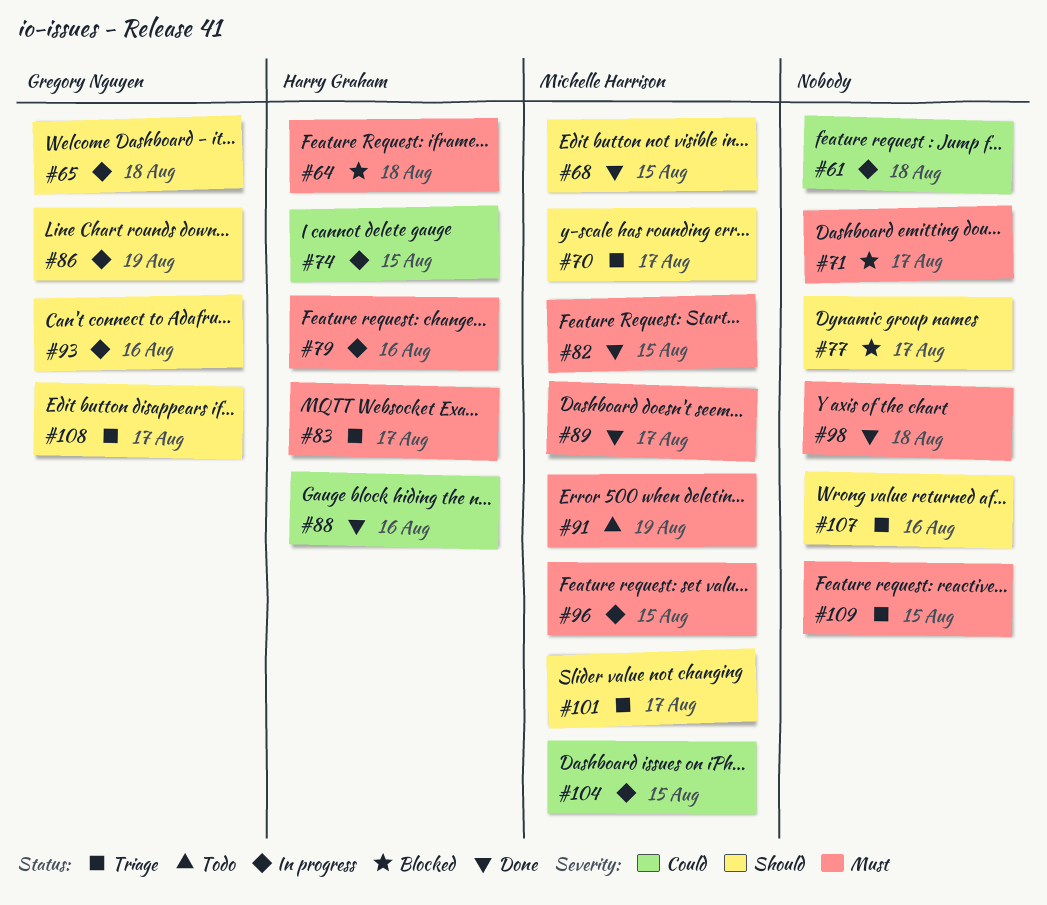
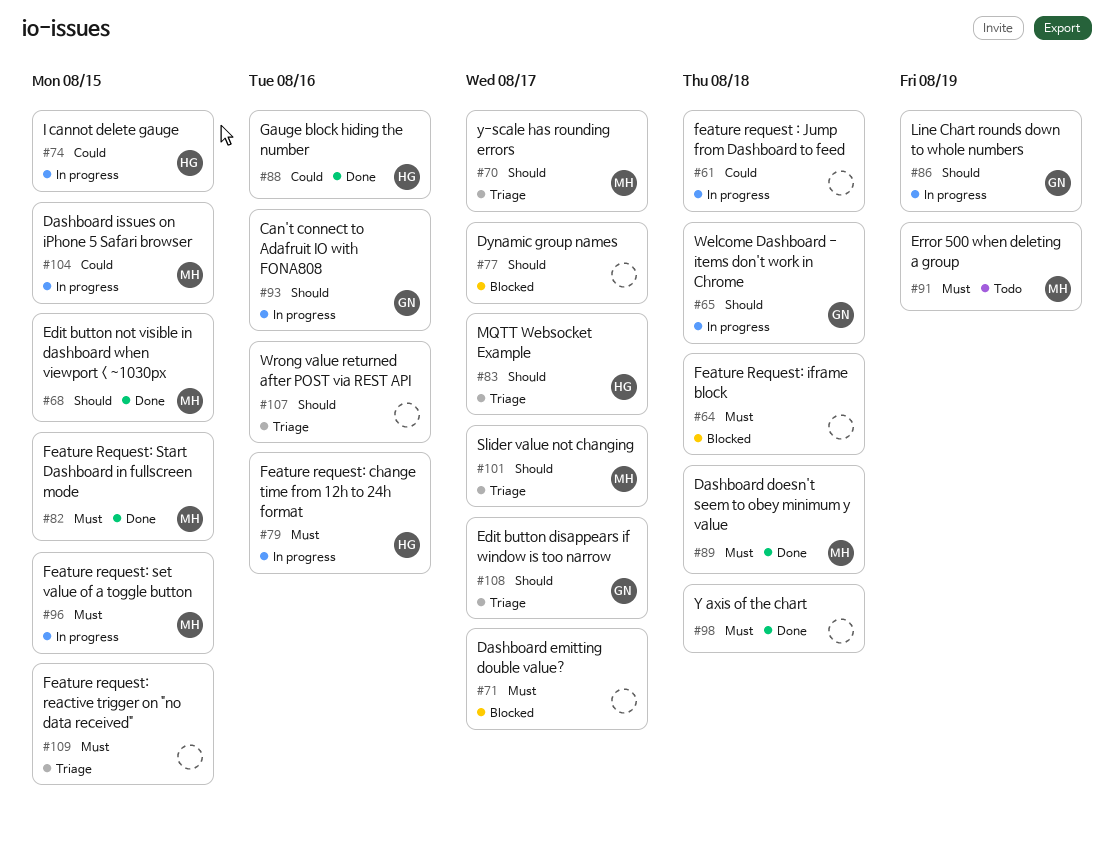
#64, owner: Harry Graham -> none
#83, priority: Must -> Should
#89, due: Aug 17 -> Aug 18

